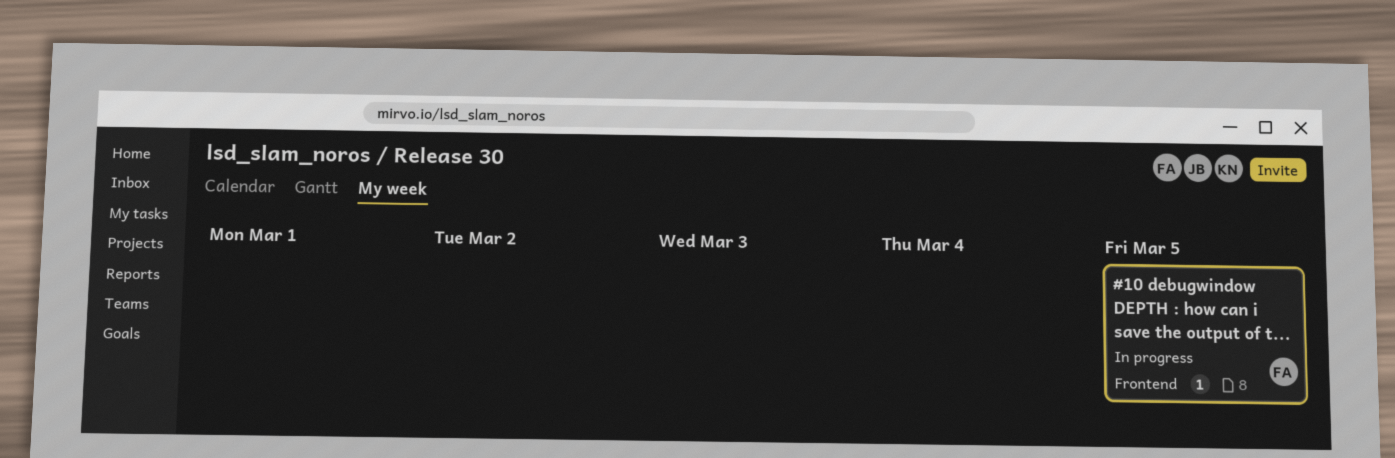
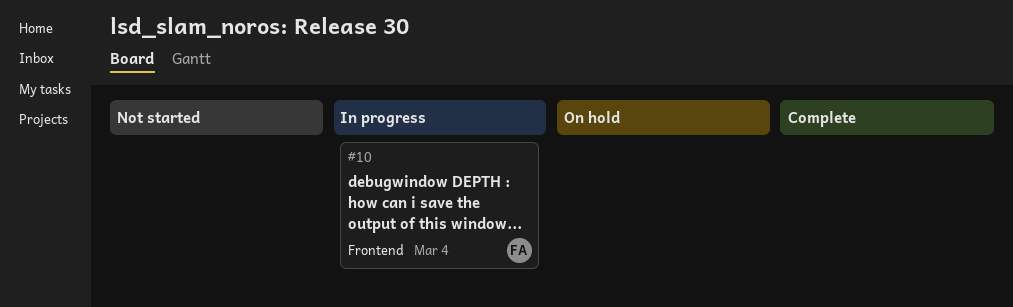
#10, due: Mar 5 -> Mar 4

